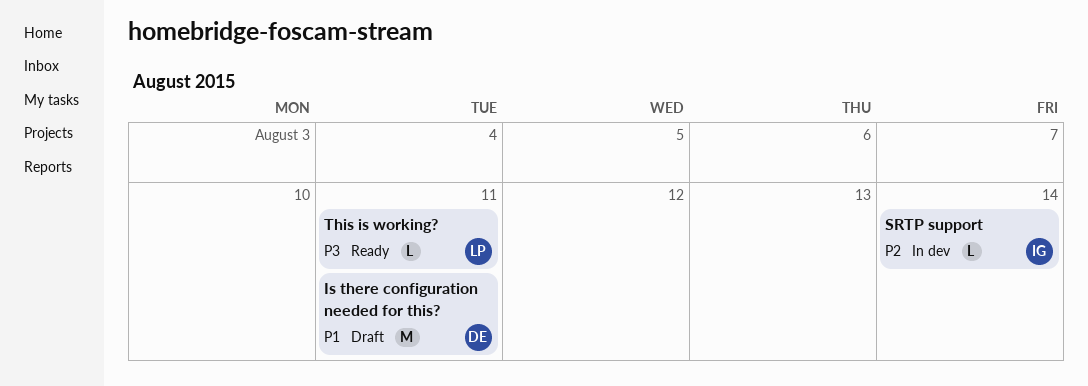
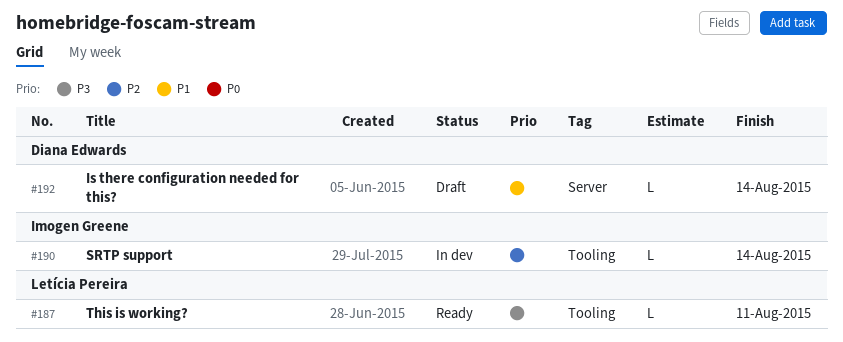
Is there configuration needed for this?, estimate: M -> L
Is there configuration needed for this?, due: Aug 11 -> Aug 14

